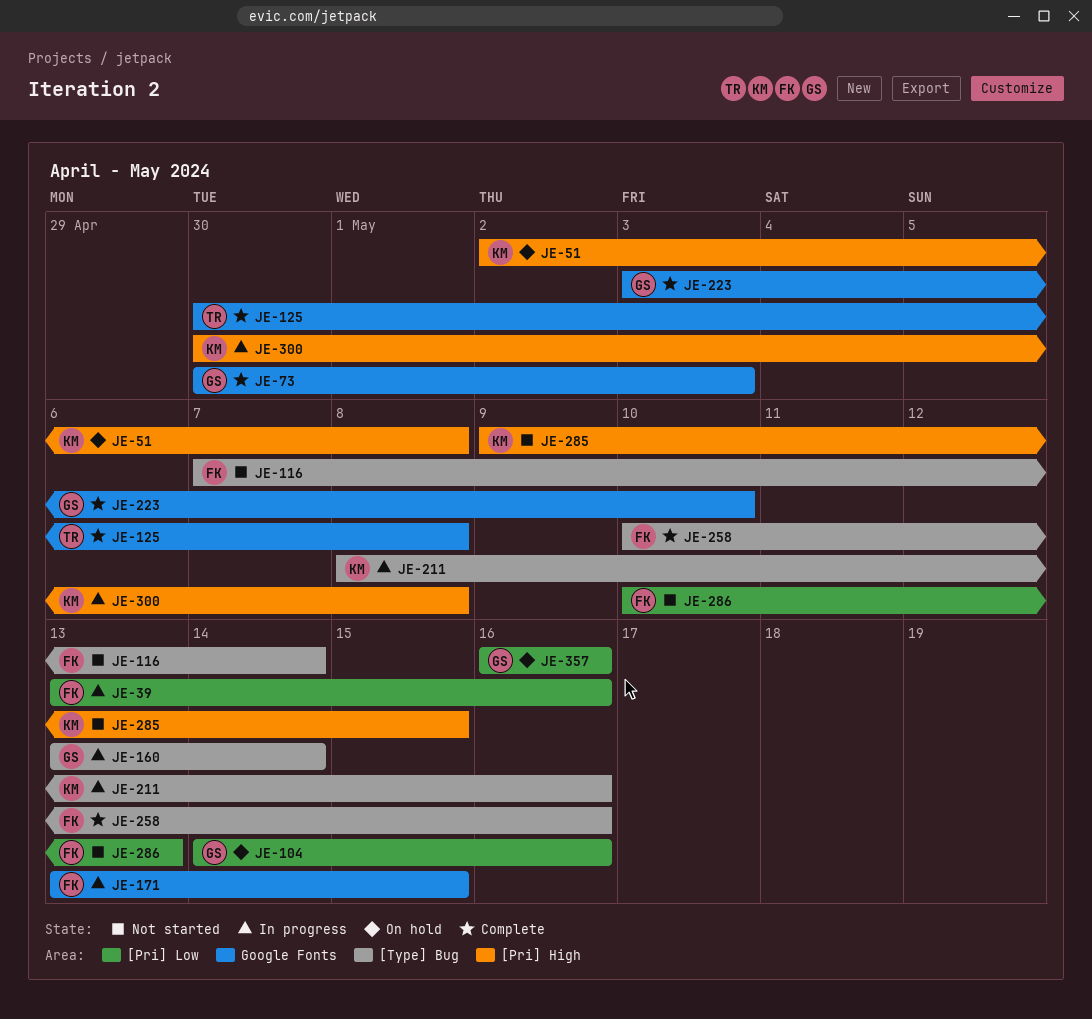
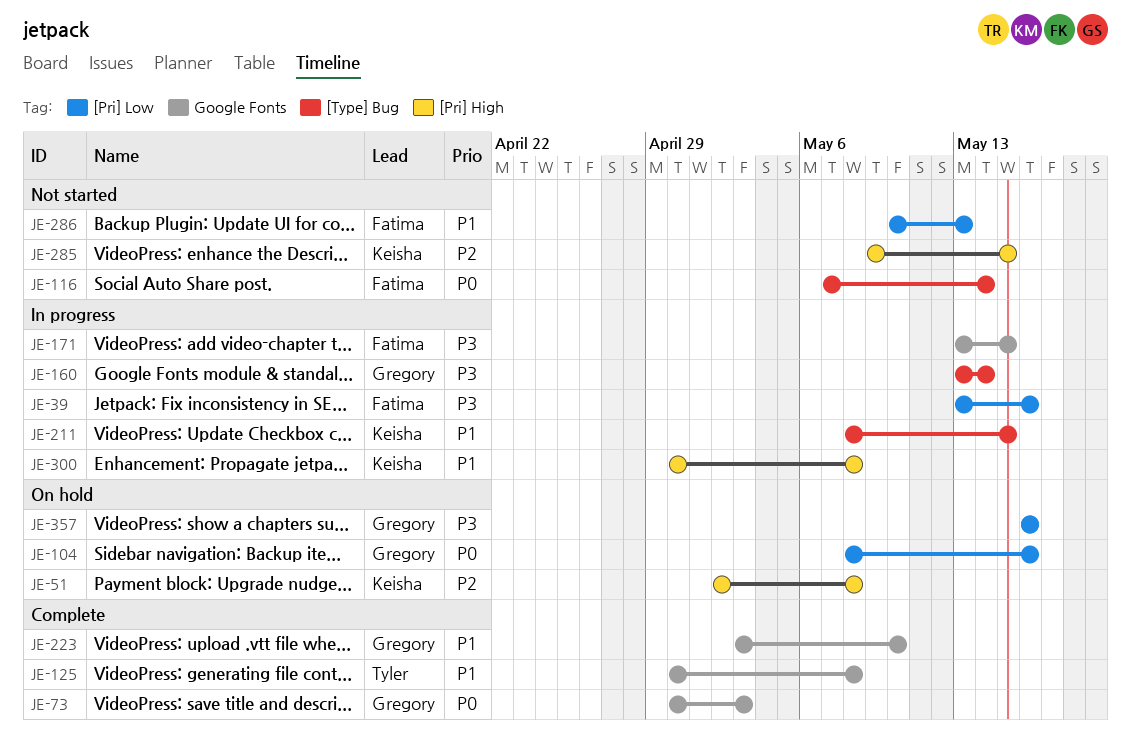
JE-104, start: May 14 -> May 8
JE-211, due: May 16 -> May 15
JE-258: present -> none

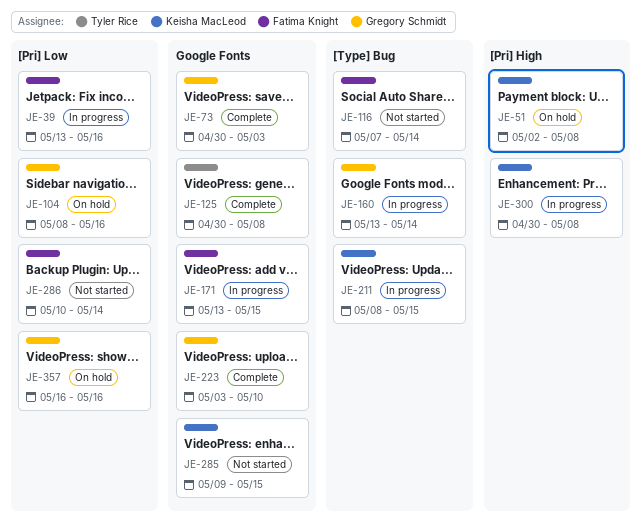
JE-285, label: [Pri] High -> Google Fonts
JE-286, due: May 13 -> May 14

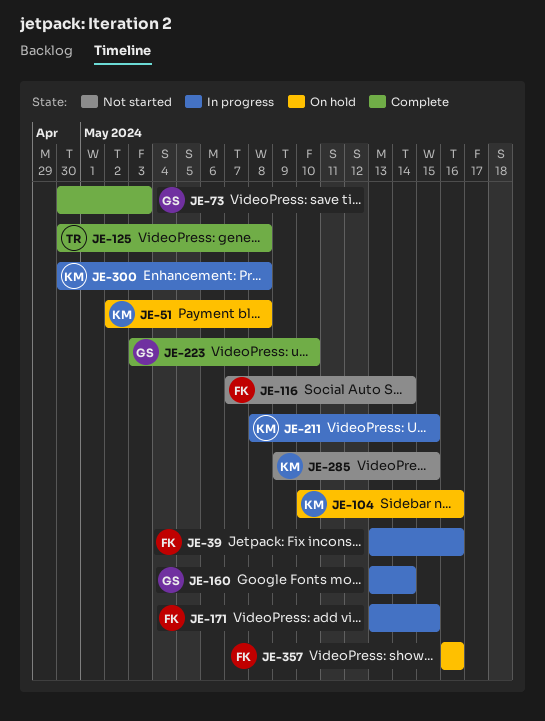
JE-104, owner: Gregory Schmidt -> Keisha MacLeod
JE-104, start: May 8 -> May 10
JE-286: present -> none
JE-357, owner: Gregory Schmidt -> Fatima Knight

